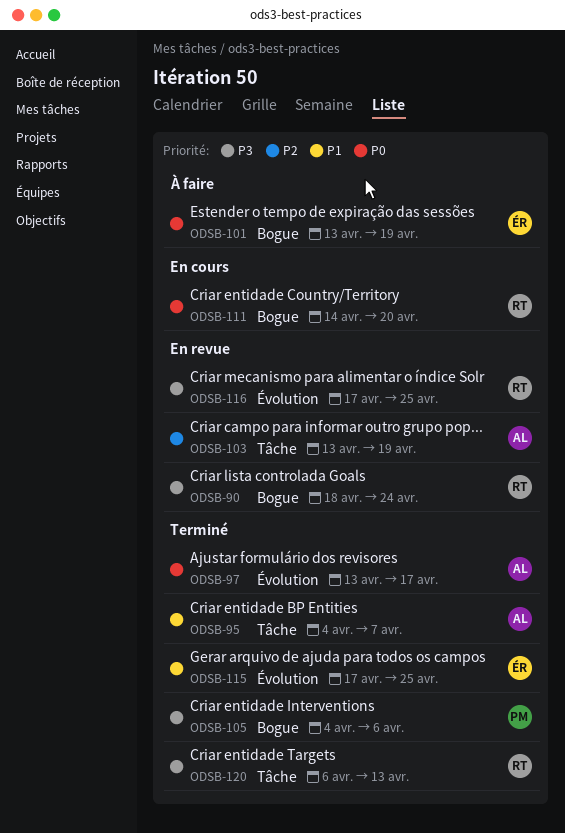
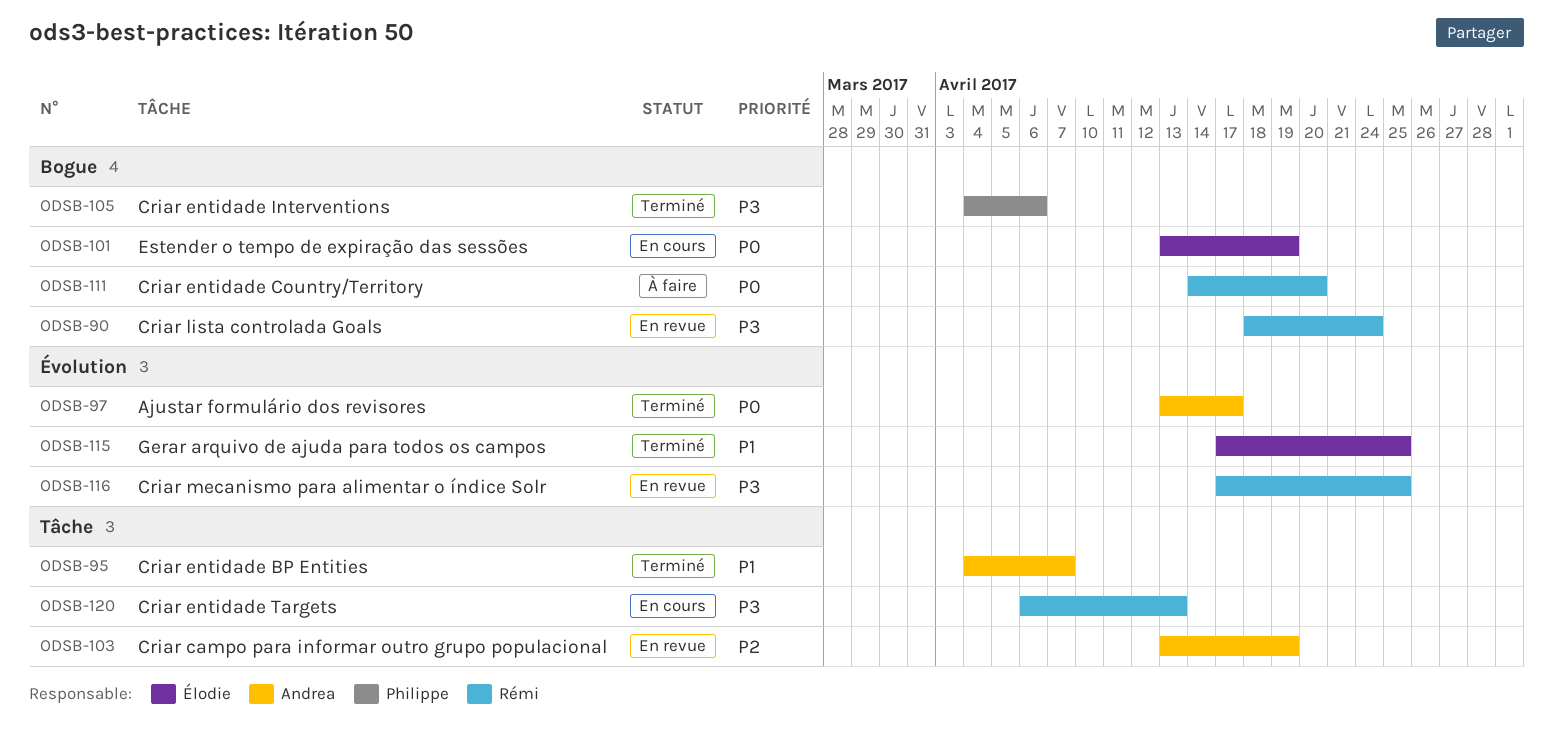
ODSB-101, status: À faire -> En cours
ODSB-111, status: En cours -> À faire
ODSB-120, status: Terminé -> En cours

